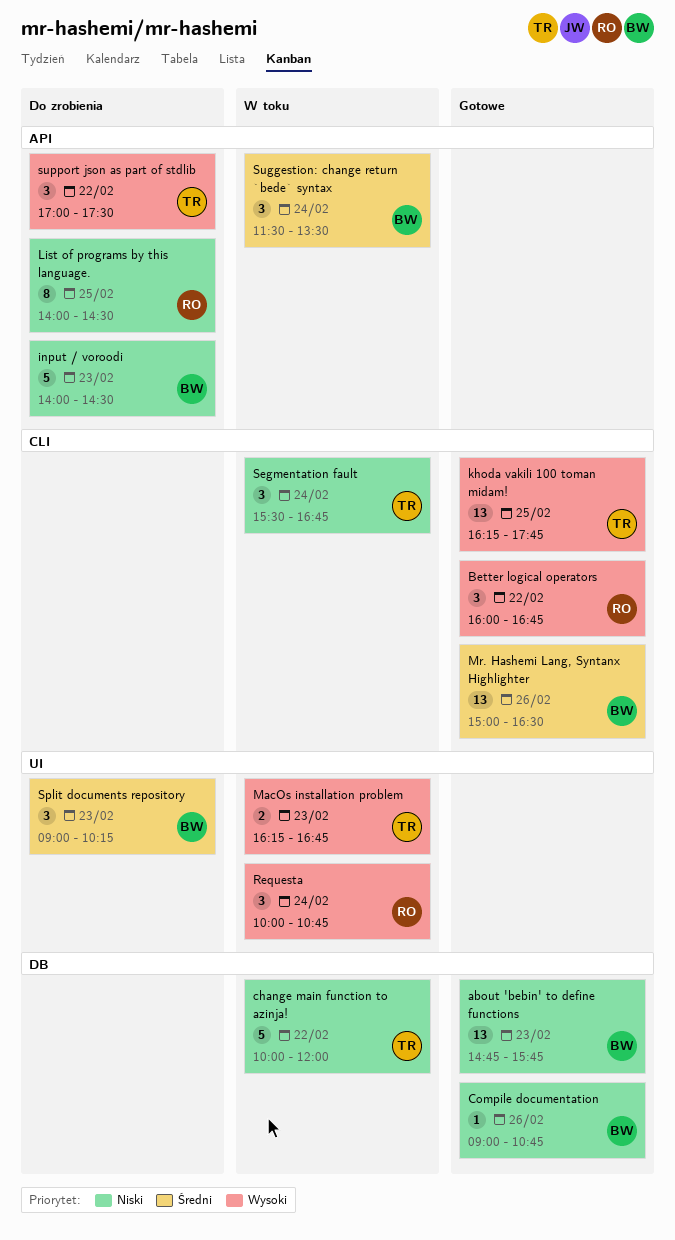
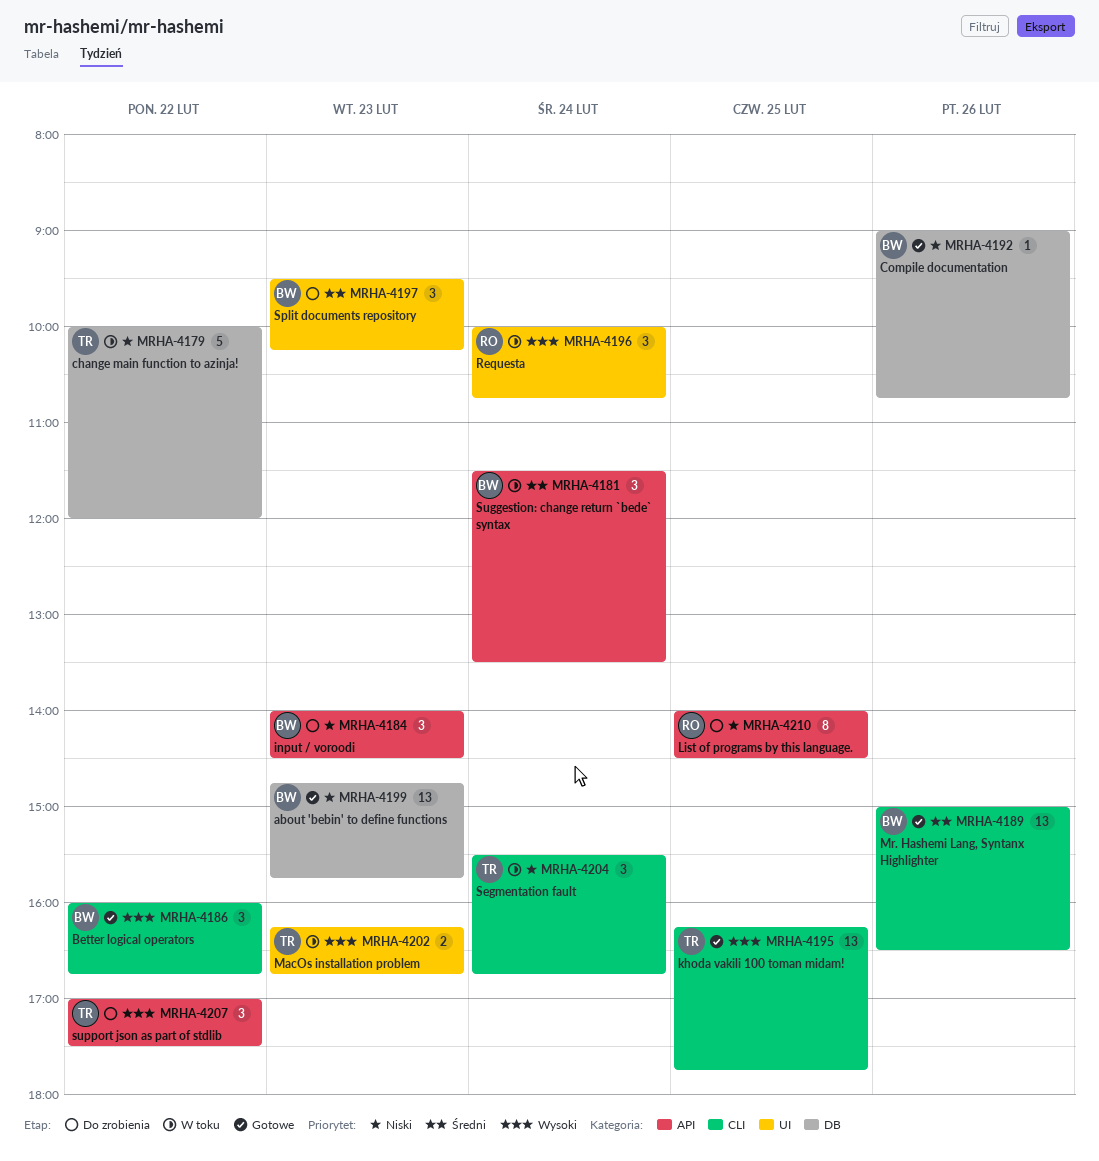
Better logical operators, owner: RO -> BW
input / voroodi, estimate: 5 -> 3
Split documents repository, begins: 09:00 -> 09:30

